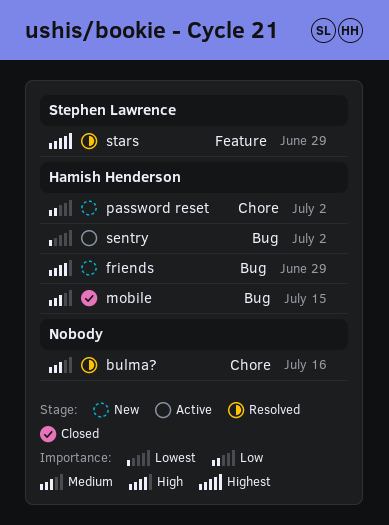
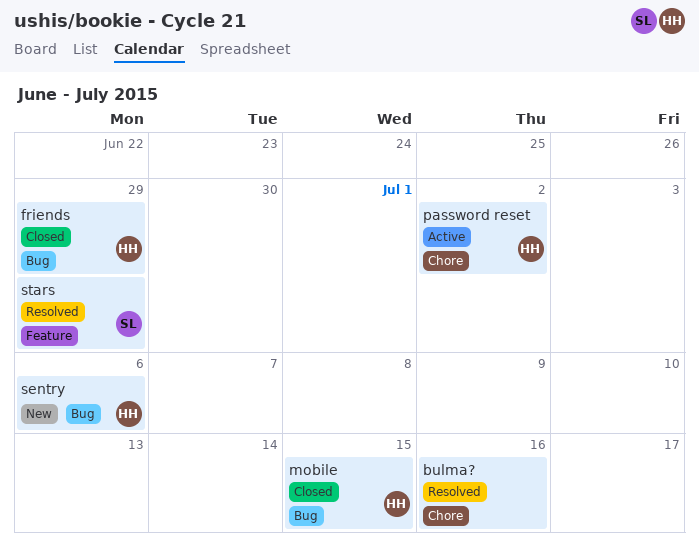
friends, status: New -> Closed
password reset, status: New -> Active
sentry, status: Active -> New
sentry, due: Jul 2 -> Jul 6

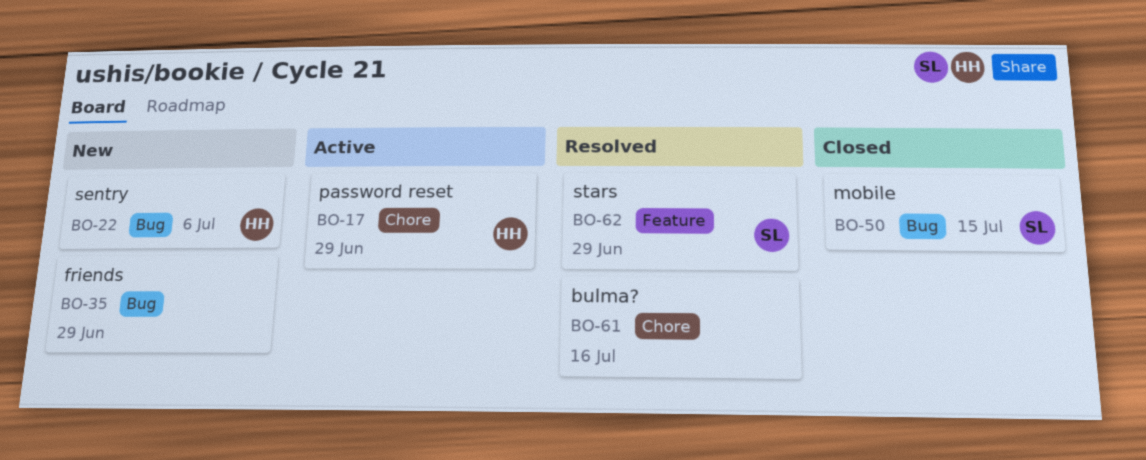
friends, status: Closed -> New
friends, owner: HH -> none
mobile, owner: HH -> SL
password reset, due: Jul 2 -> Jun 29

